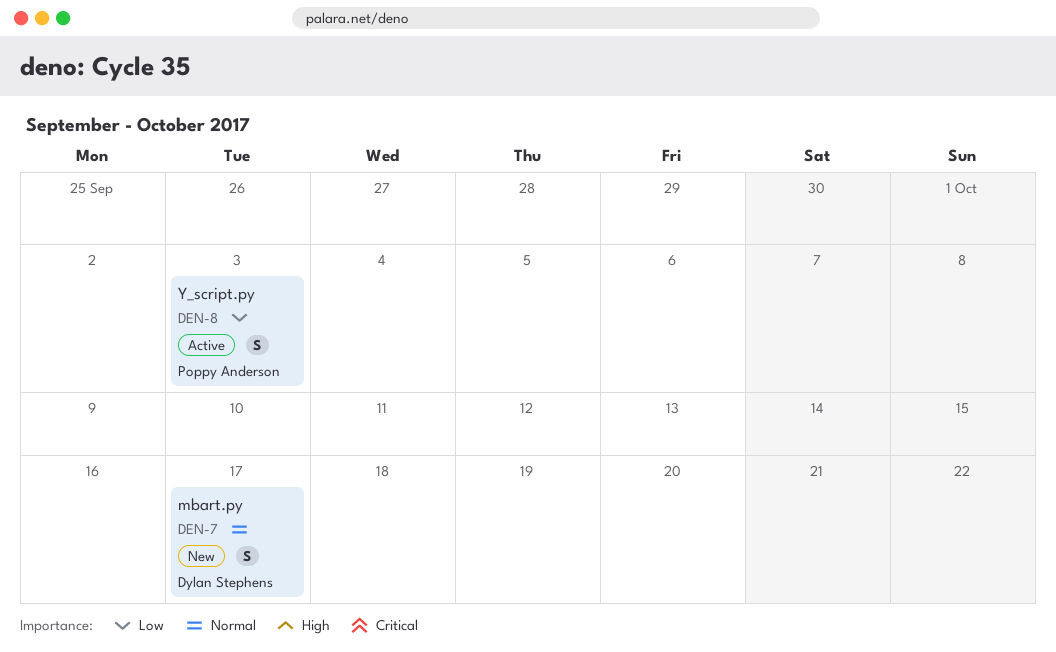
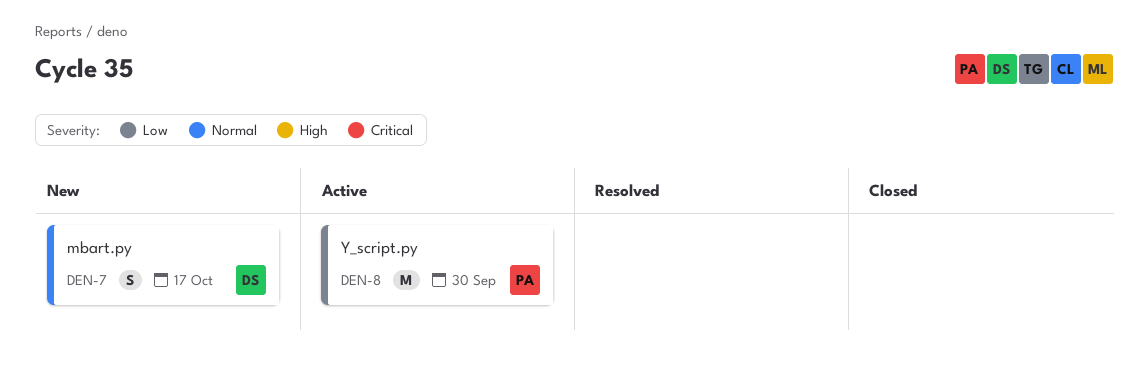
DEN-8, estimate: S -> M
DEN-8, due: Oct 3 -> Sep 30

